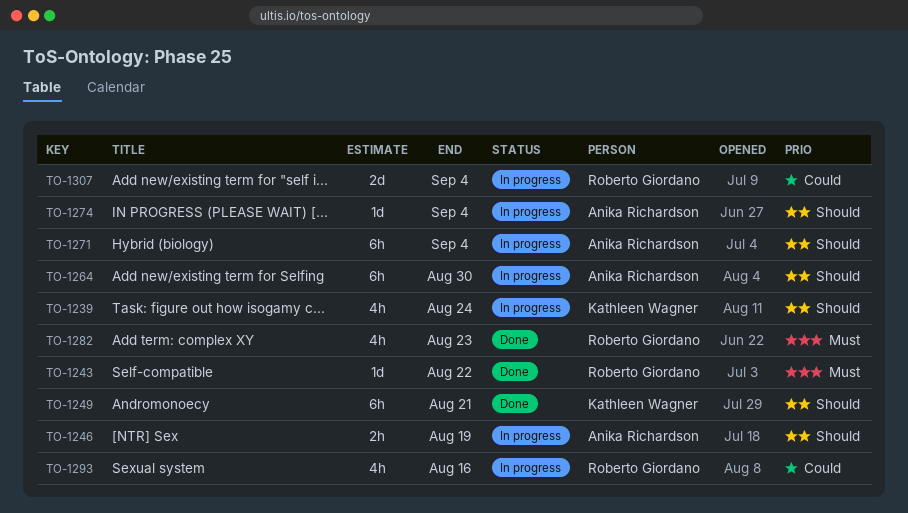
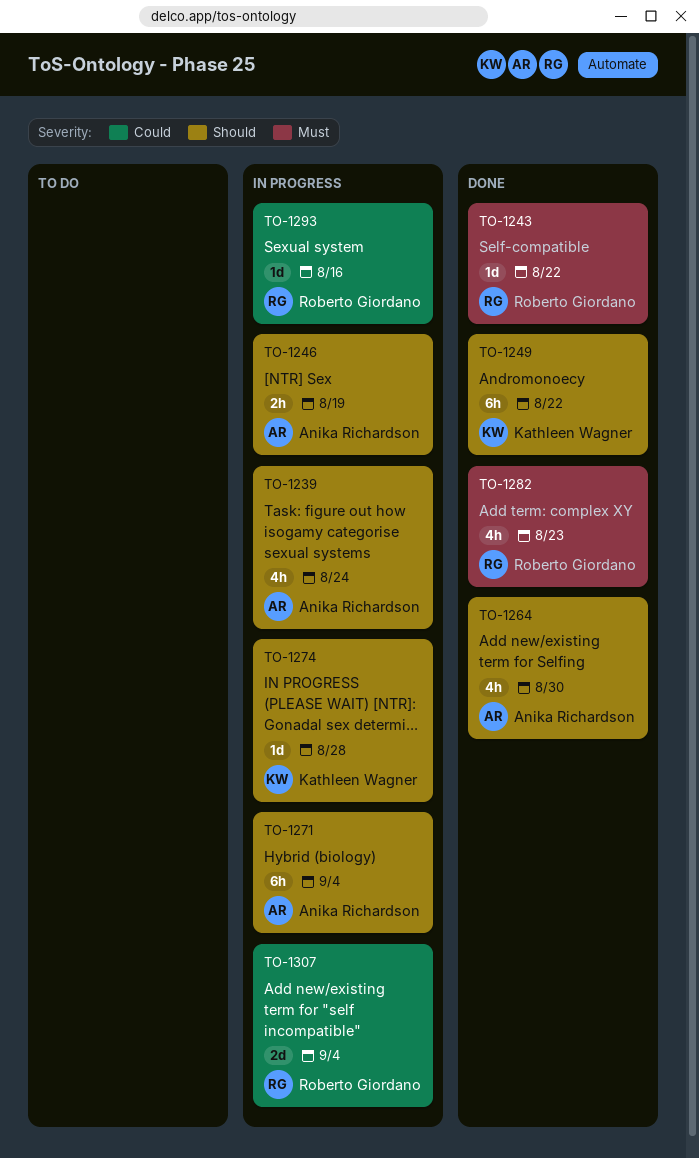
TO-1239, owner: Kathleen Wagner -> Anika Richardson
TO-1249, due: Aug 21 -> Aug 22
TO-1264, status: In progress -> Done
TO-1264, estimate: 6h -> 4h
TO-1274, owner: Anika Richardson -> Kathleen Wagner
TO-1274, due: Sep 4 -> Aug 28
TO-1293, estimate: 4h -> 1d

